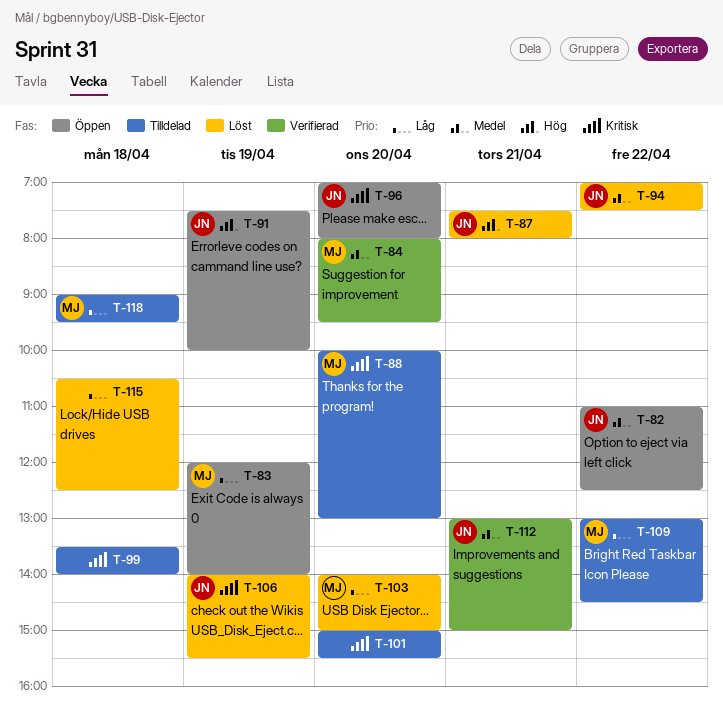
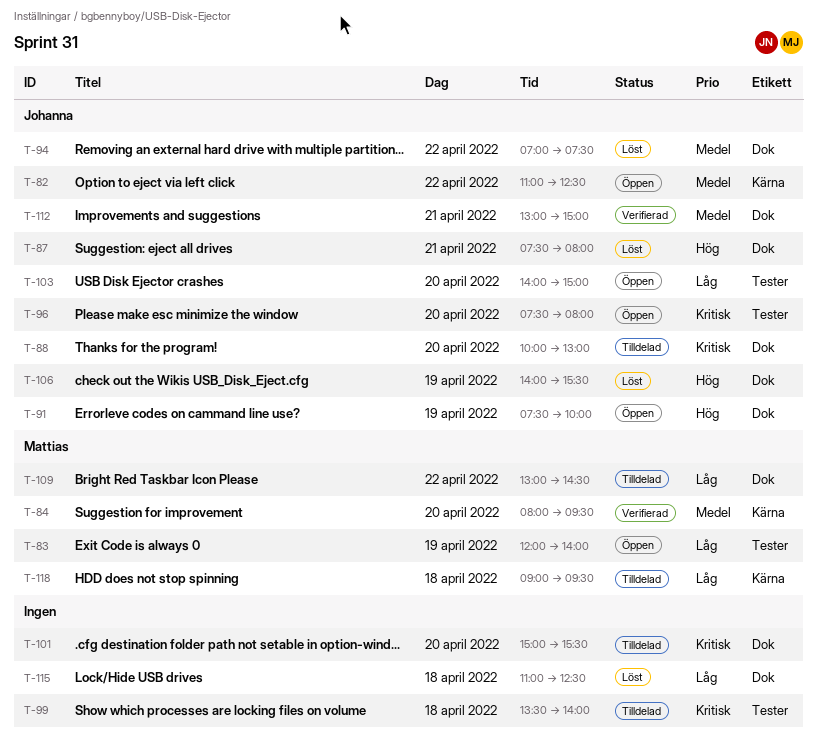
T-88, owner: Mattias -> Johanna
T-96, begins: 07:00 -> 07:30
T-103, status: Löst -> Öppen
T-103, owner: Mattias -> Johanna
T-106, priority: Kritisk -> Hög
T-115, begins: 10:30 -> 11:00

